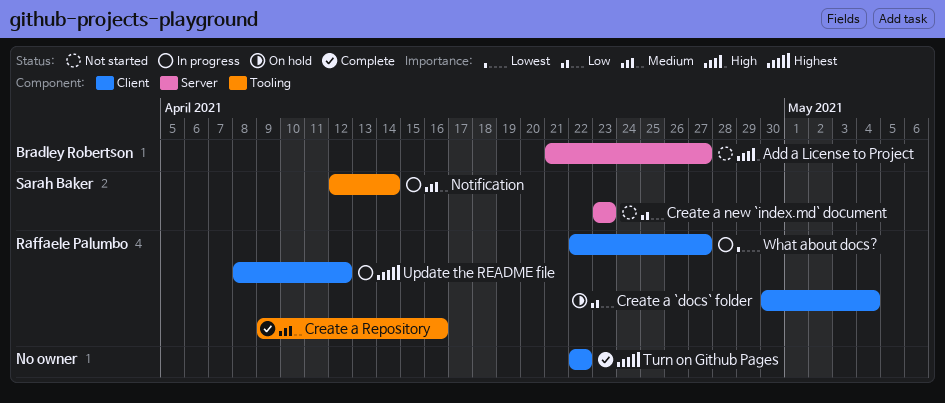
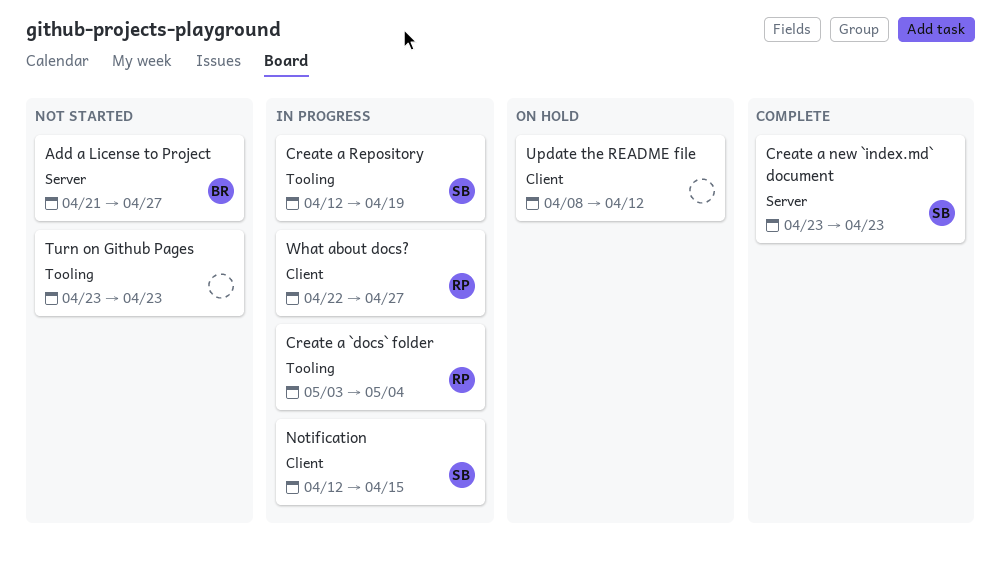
Create a `docs` folder, status: On hold -> In progress
Create a `docs` folder, label: Client -> Tooling
Create a `docs` folder, start: Apr 30 -> May 3
Create a new `index.md` document, status: Not started -> Complete
Create a Repository, status: Complete -> In progress
Create a Repository, owner: Raffaele Palumbo -> Sarah Baker
Create a Repository, start: Apr 9 -> Apr 12
Create a Repository, due: Apr 16 -> Apr 19
Notification, label: Tooling -> Client
Notification, due: Apr 14 -> Apr 15
Turn on Github Pages, status: Complete -> Not started
Turn on Github Pages, label: Client -> Tooling
Turn on Github Pages, start: Apr 22 -> Apr 23
Turn on Github Pages, due: Apr 22 -> Apr 23
Update the README file, status: In progress -> On hold
Update the README file, owner: Raffaele Palumbo -> none

